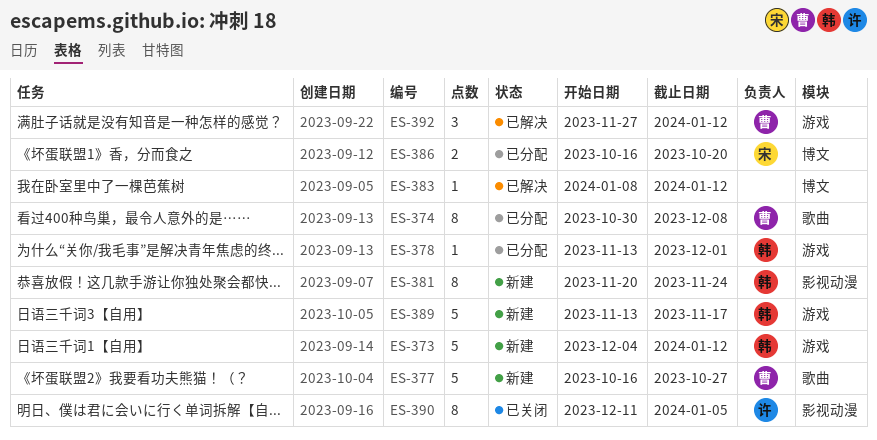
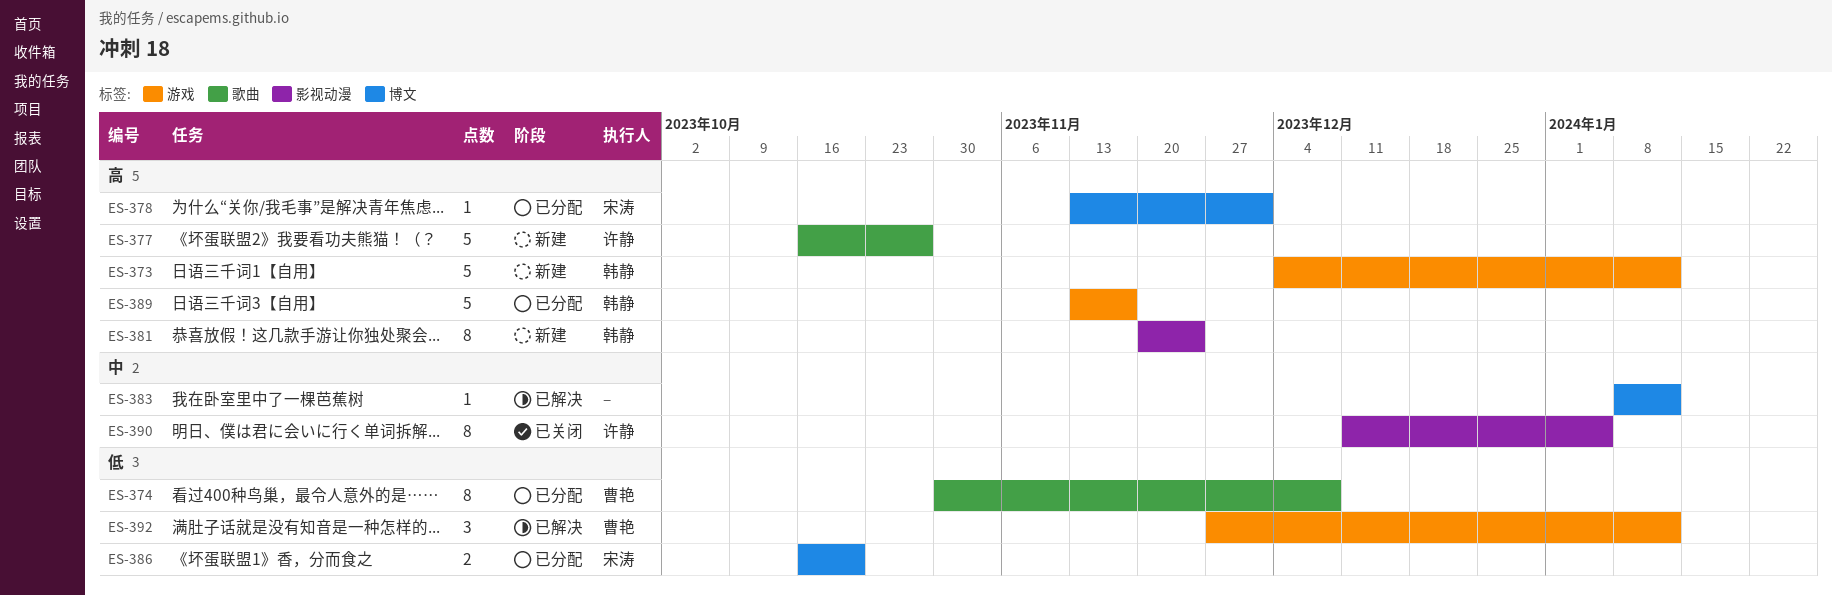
ES-377, owner: 曹艳 -> 许静
ES-378, owner: 韩静 -> 宋涛
ES-378, label: 游戏 -> 博文
ES-389, status: 新建 -> 已分配

